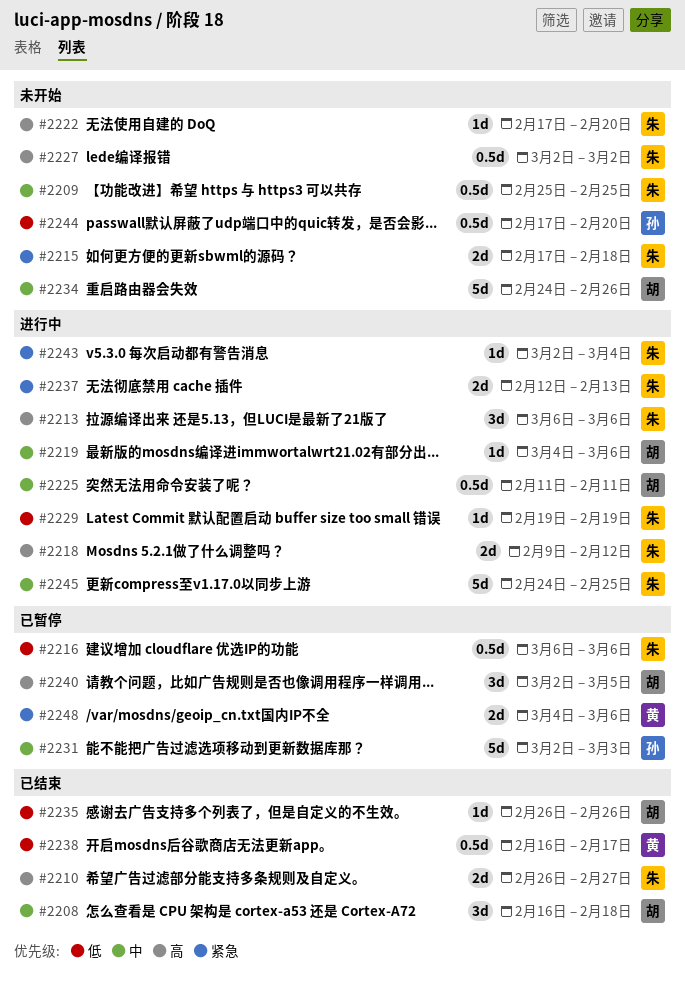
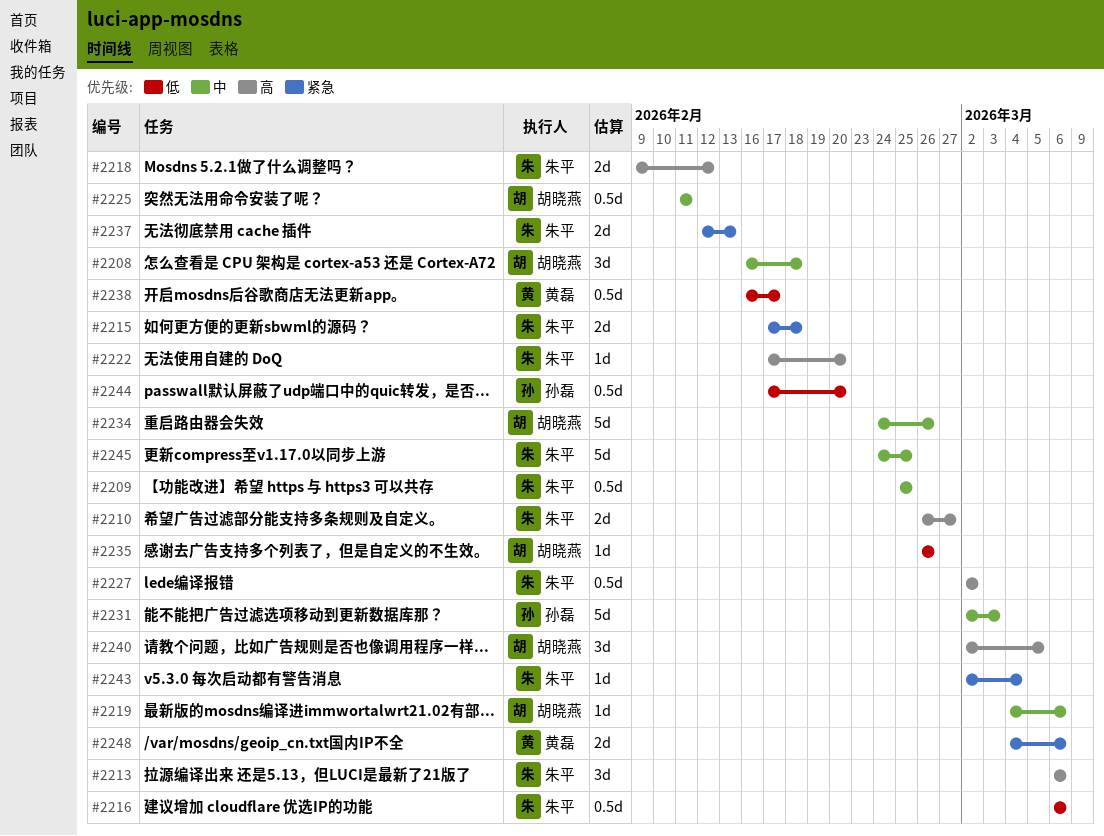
#2229: present -> none

